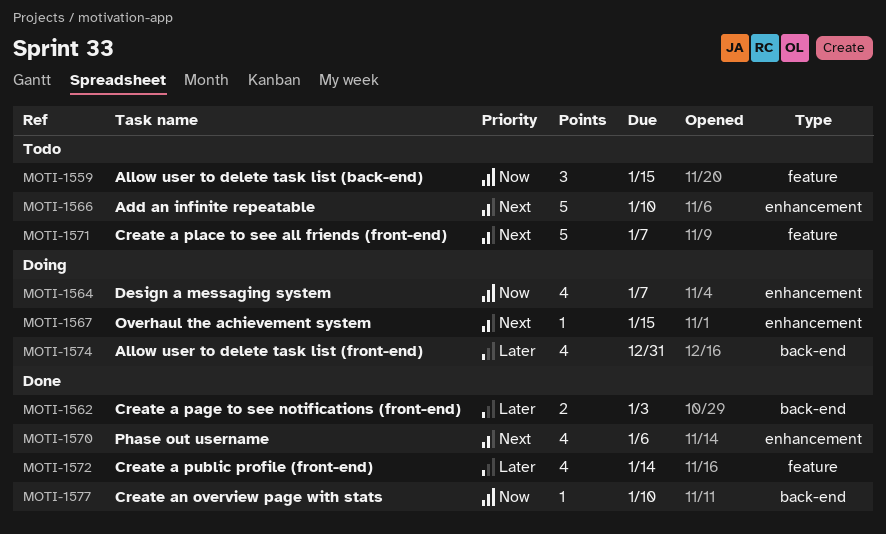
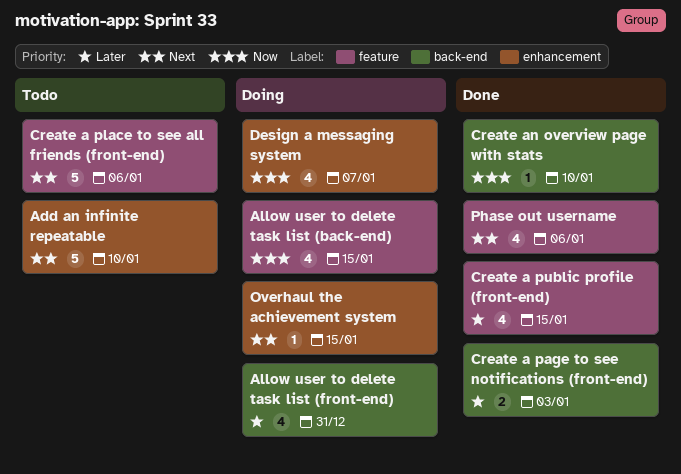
Allow user to delete task list (back-end), status: Todo -> Doing
Allow user to delete task list (back-end), estimate: 3 -> 4
Create a place to see all friends (front-end), due: Jan 7 -> Jan 6
Create a public profile (front-end), due: Jan 14 -> Jan 15
Phase out username, label: enhancement -> feature

